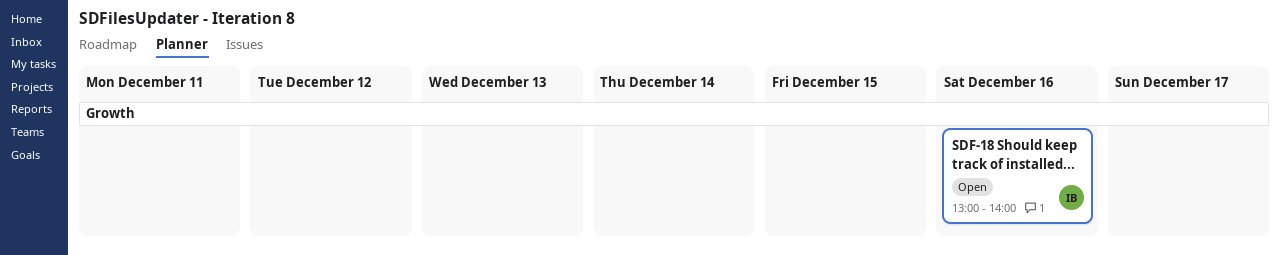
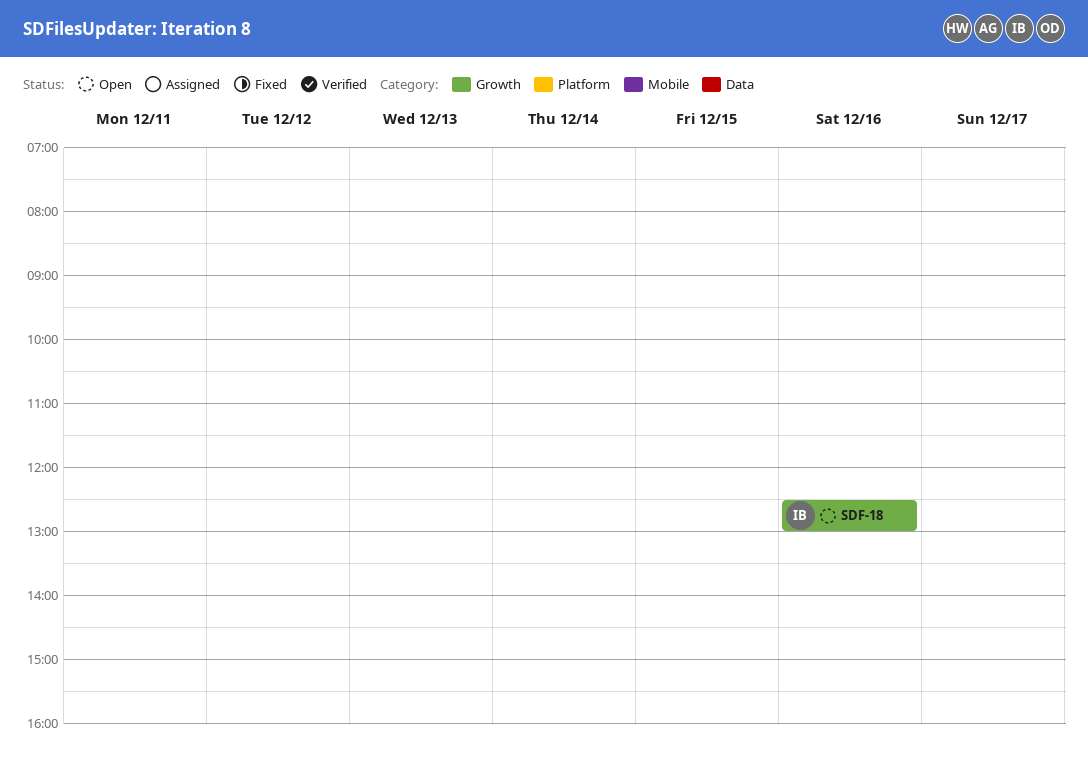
SDF-18, begins: 13:00 -> 12:30
SDF-18, ends: 14:00 -> 13:00

